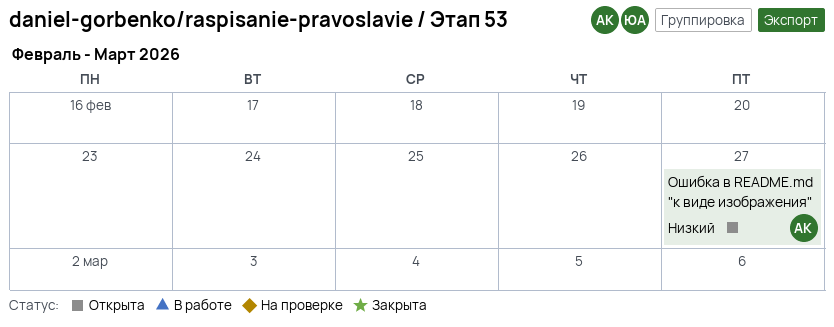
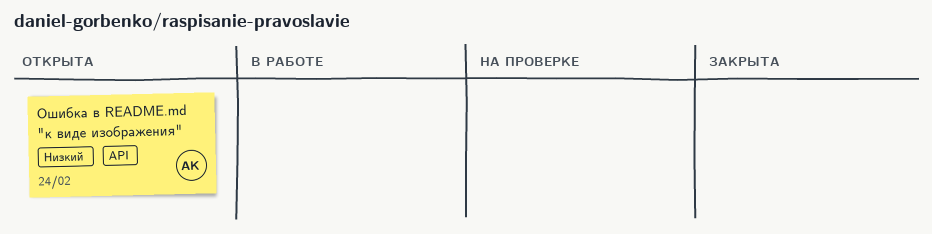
Ошибка в README.md "к виде изображения", due: Feb 27 -> Feb 24

